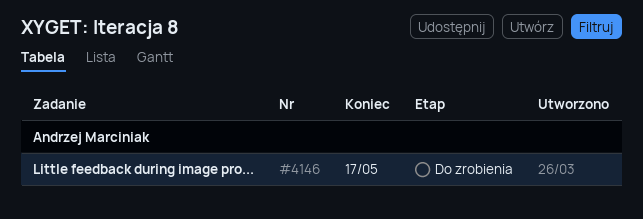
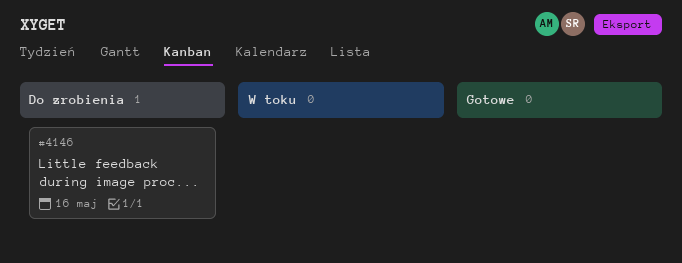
#4146, due: May 17 -> May 16

